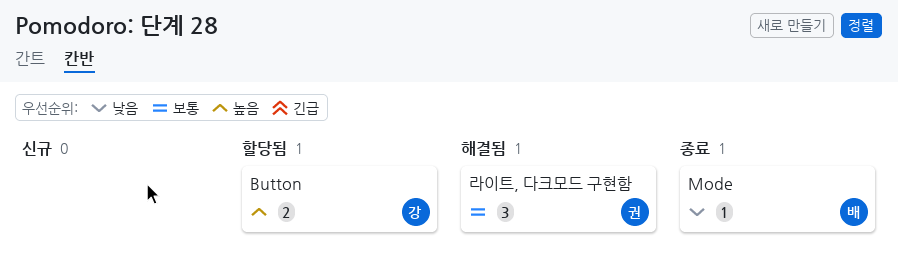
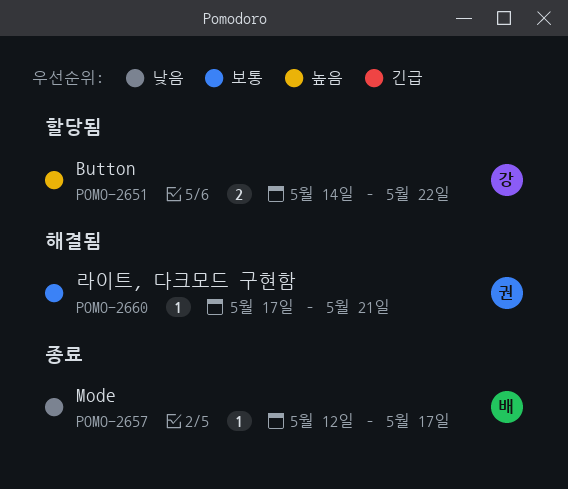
라이트, 다크모드 구현함, estimate: 3 -> 1

